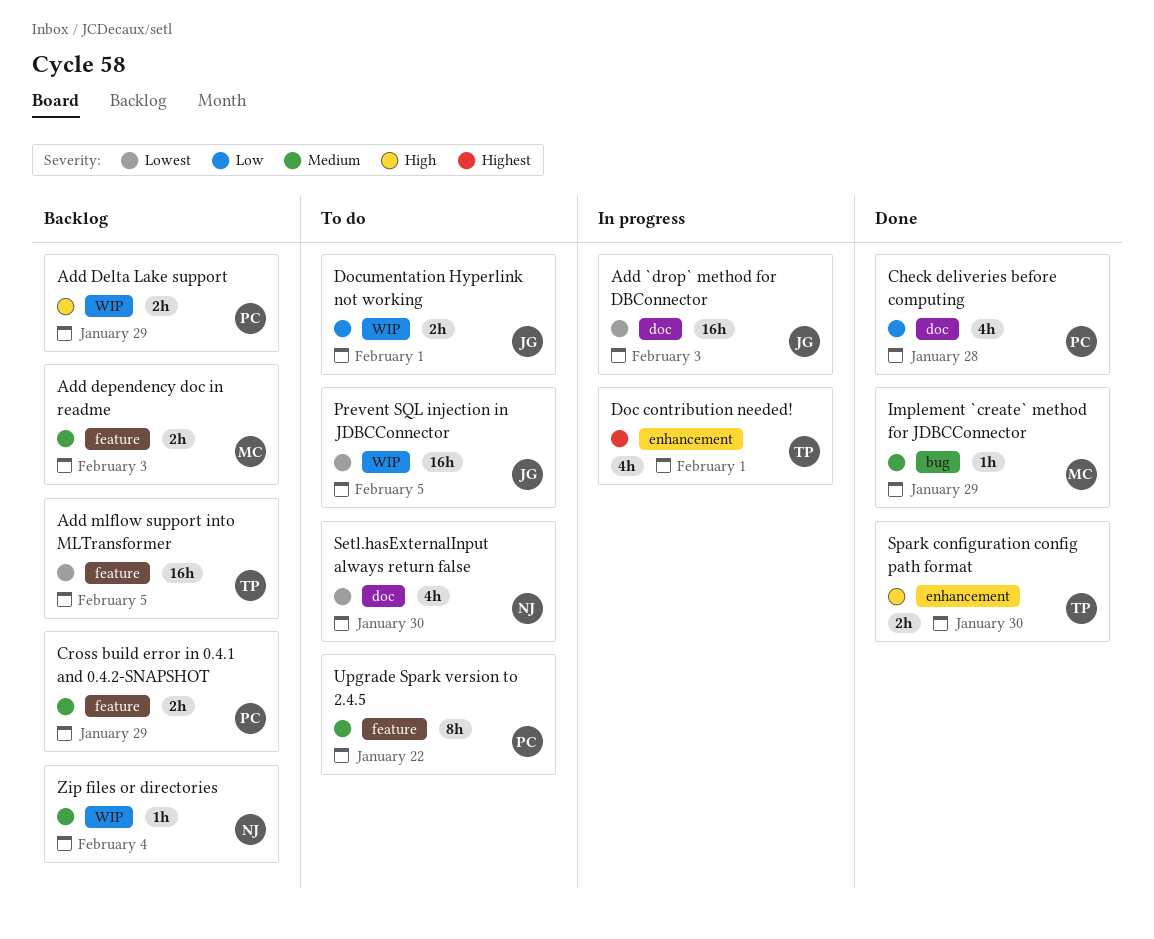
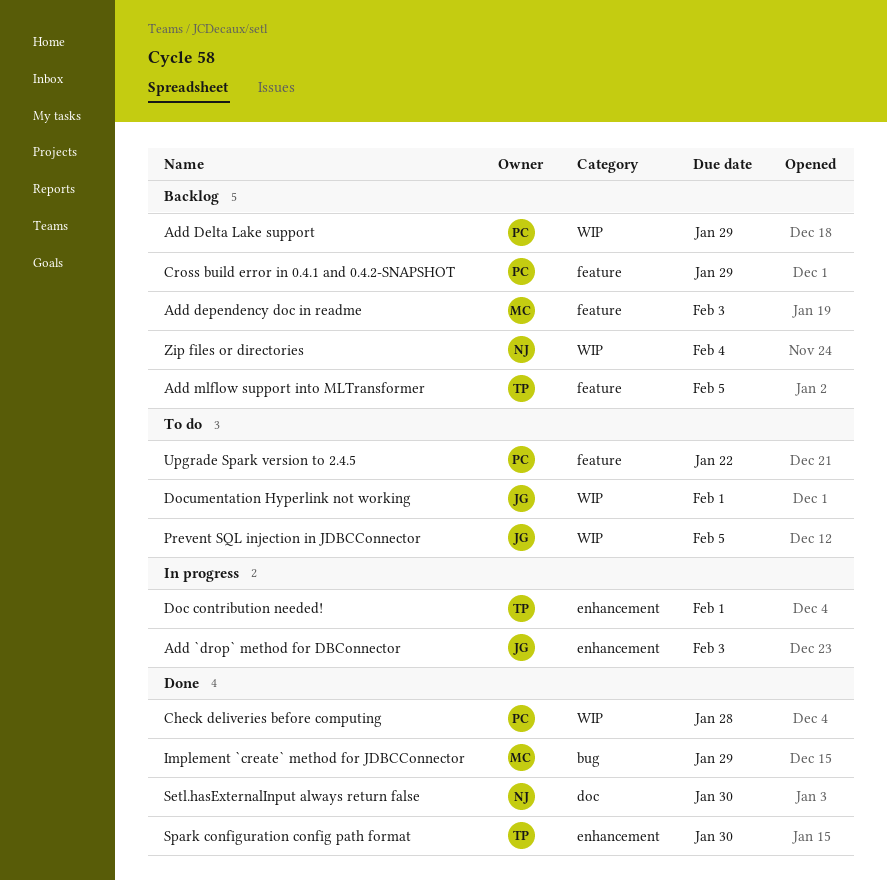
Add `drop` method for DBConnector, label: doc -> enhancement
Check deliveries before computing, label: doc -> WIP
Setl.hasExternalInput always return false, status: To do -> Done

